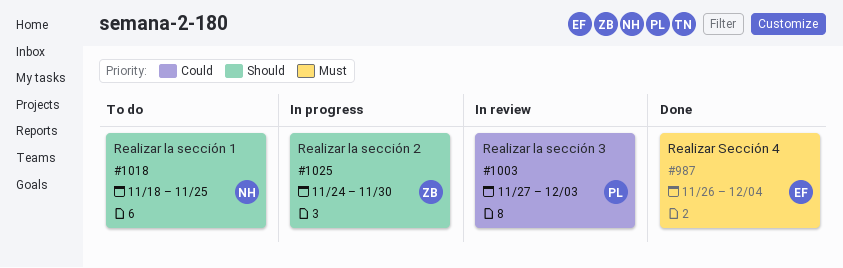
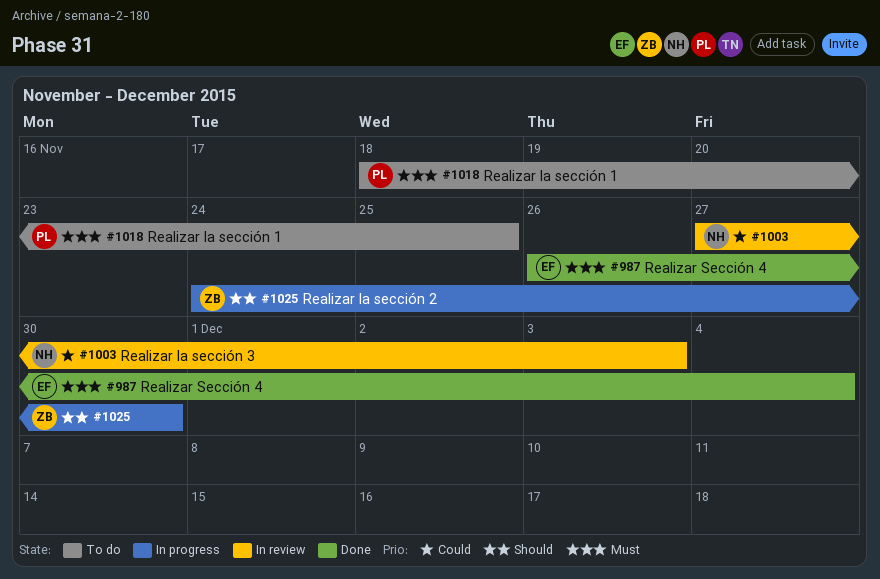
#1003, owner: PL -> NH
#1018, owner: NH -> PL
#1018, priority: Should -> Must

